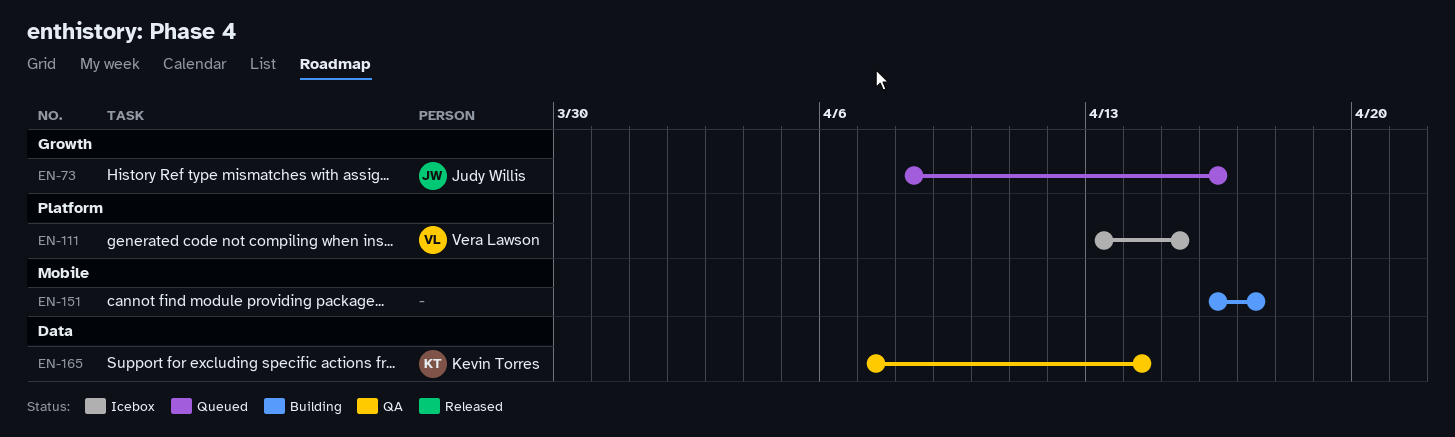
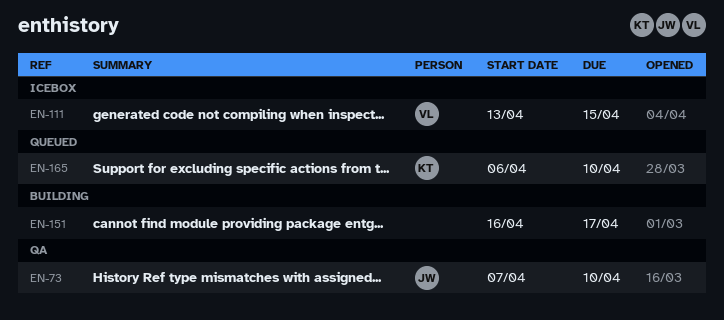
EN-73, status: Queued -> QA
EN-73, start: Apr 8 -> Apr 7
EN-73, due: Apr 16 -> Apr 10
EN-165, status: QA -> Queued
EN-165, start: Apr 7 -> Apr 6
EN-165, due: Apr 14 -> Apr 10

